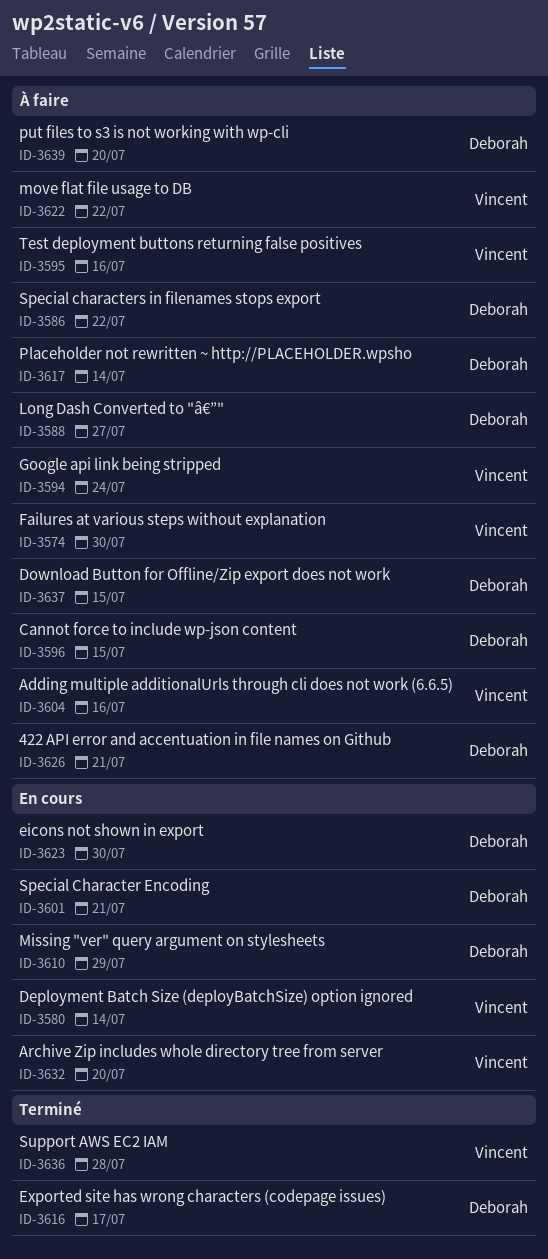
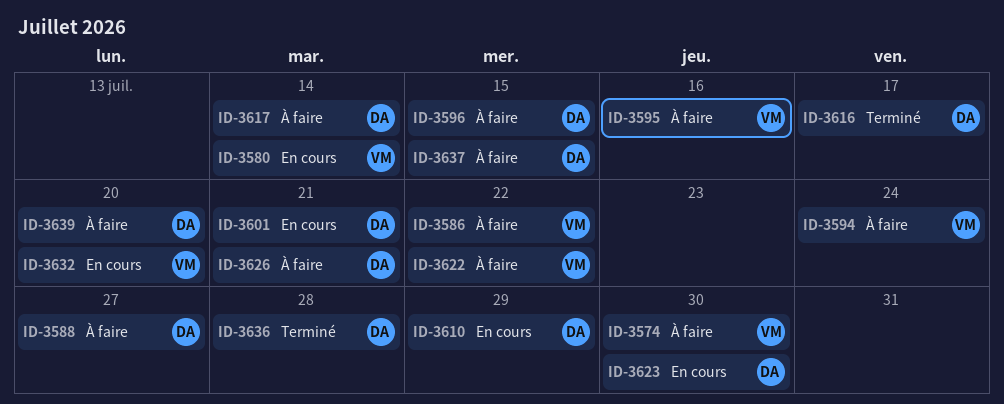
ID-3586, owner: Deborah -> Vincent
ID-3604: present -> none
ID-3636, owner: Vincent -> Deborah

